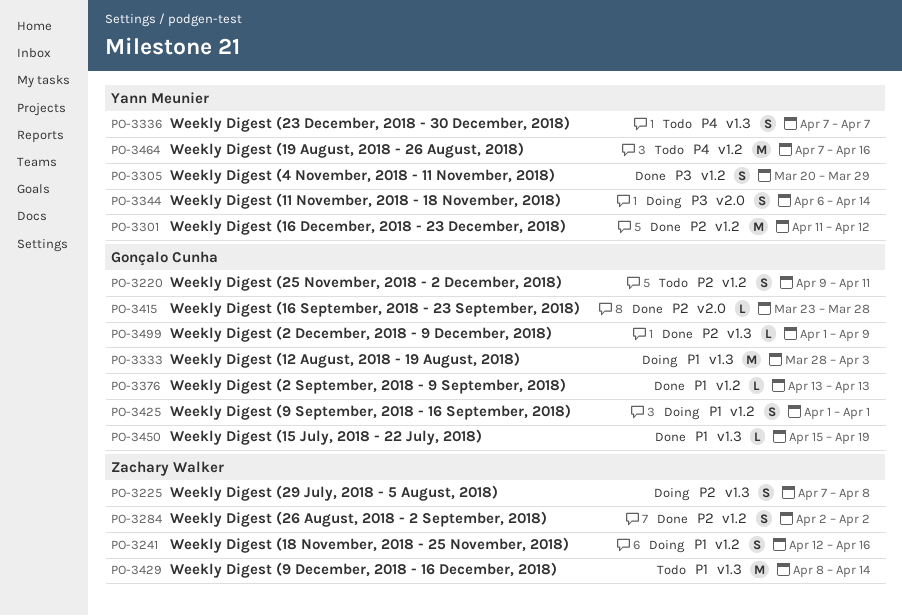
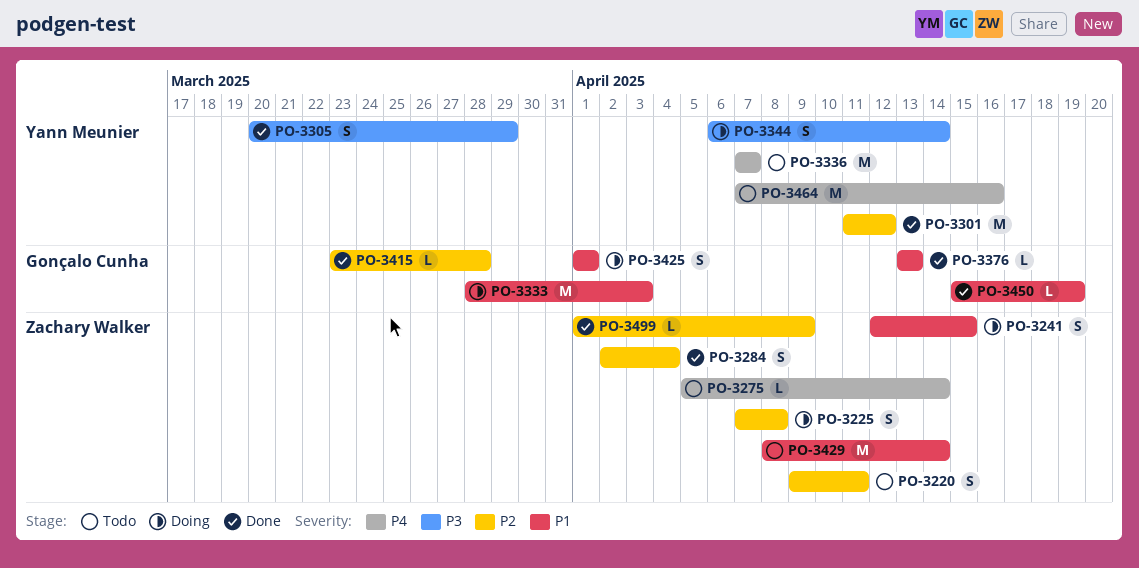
PO-3220, owner: Gonçalo Cunha -> Zachary Walker
PO-3241, due: Apr 16 -> Apr 15
PO-3275: none -> present
PO-3284, due: Apr 2 -> Apr 4
PO-3336, estimate: S -> M
PO-3499, owner: Gonçalo Cunha -> Zachary Walker

